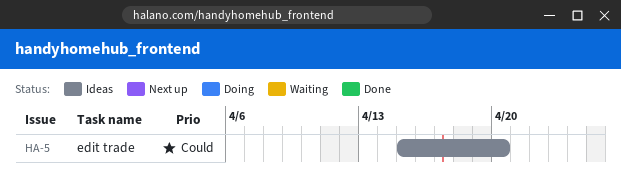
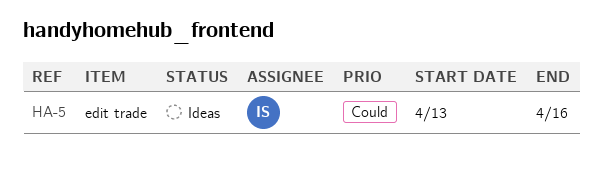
HA-5, start: Apr 15 -> Apr 13
HA-5, due: Apr 20 -> Apr 16

